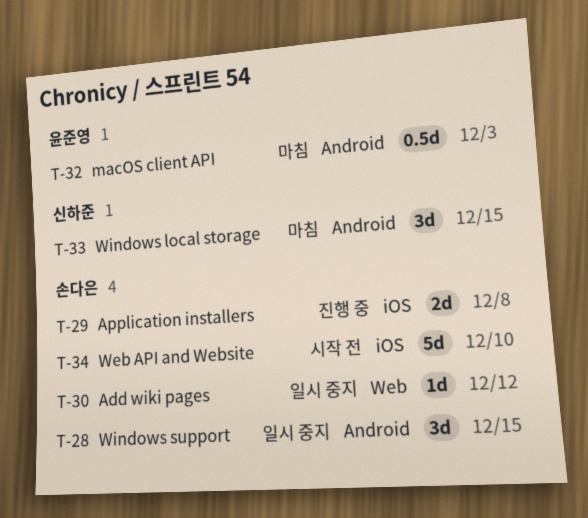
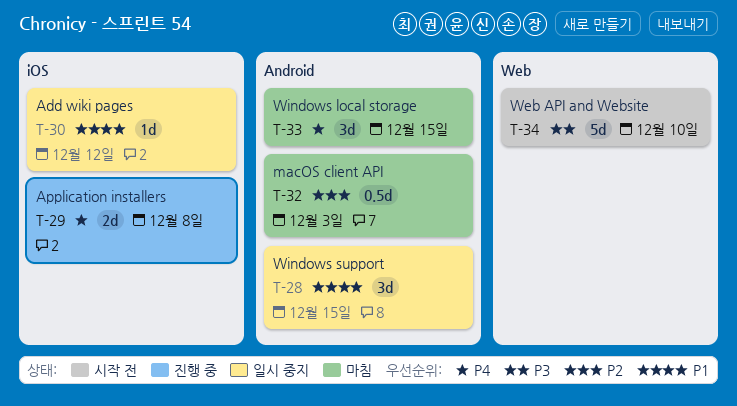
T-30, label: Web -> iOS
T-34, label: iOS -> Web

